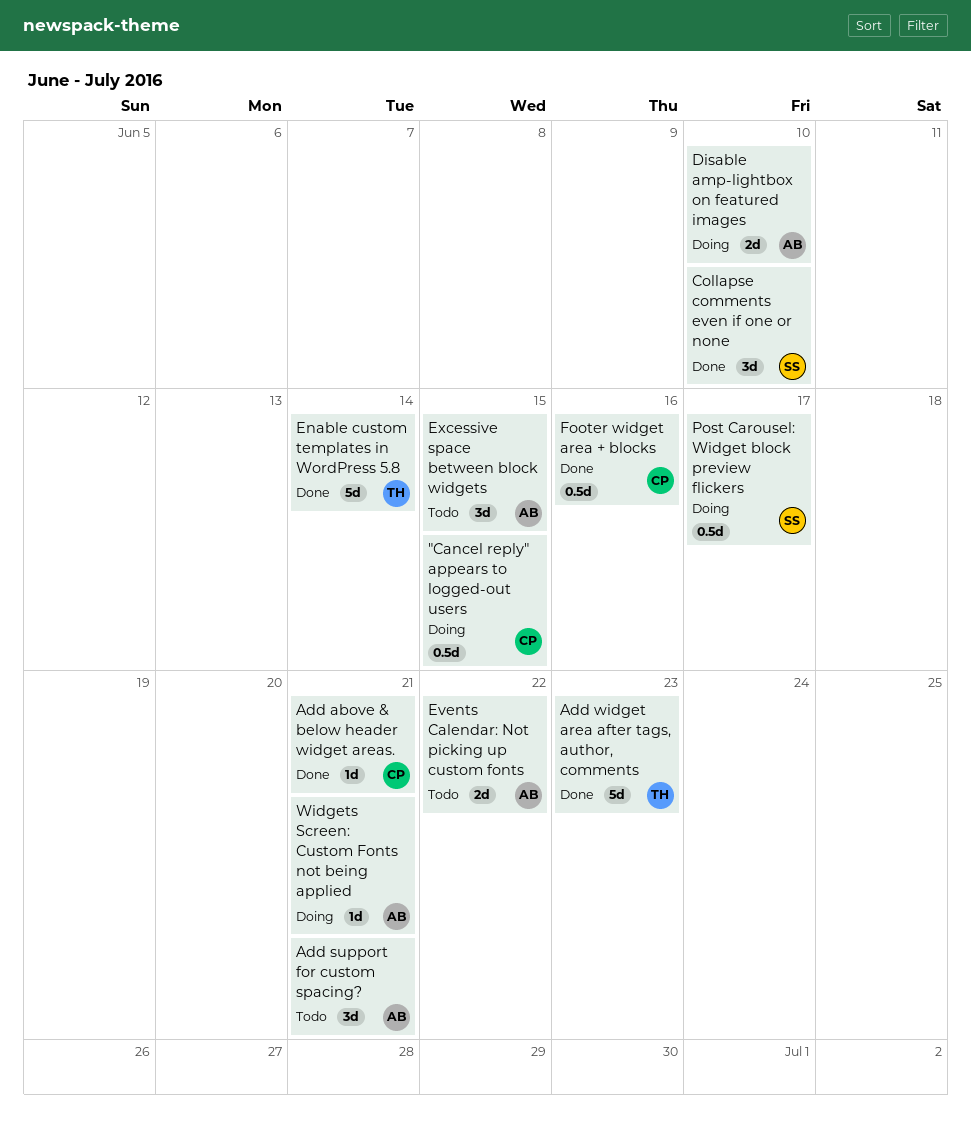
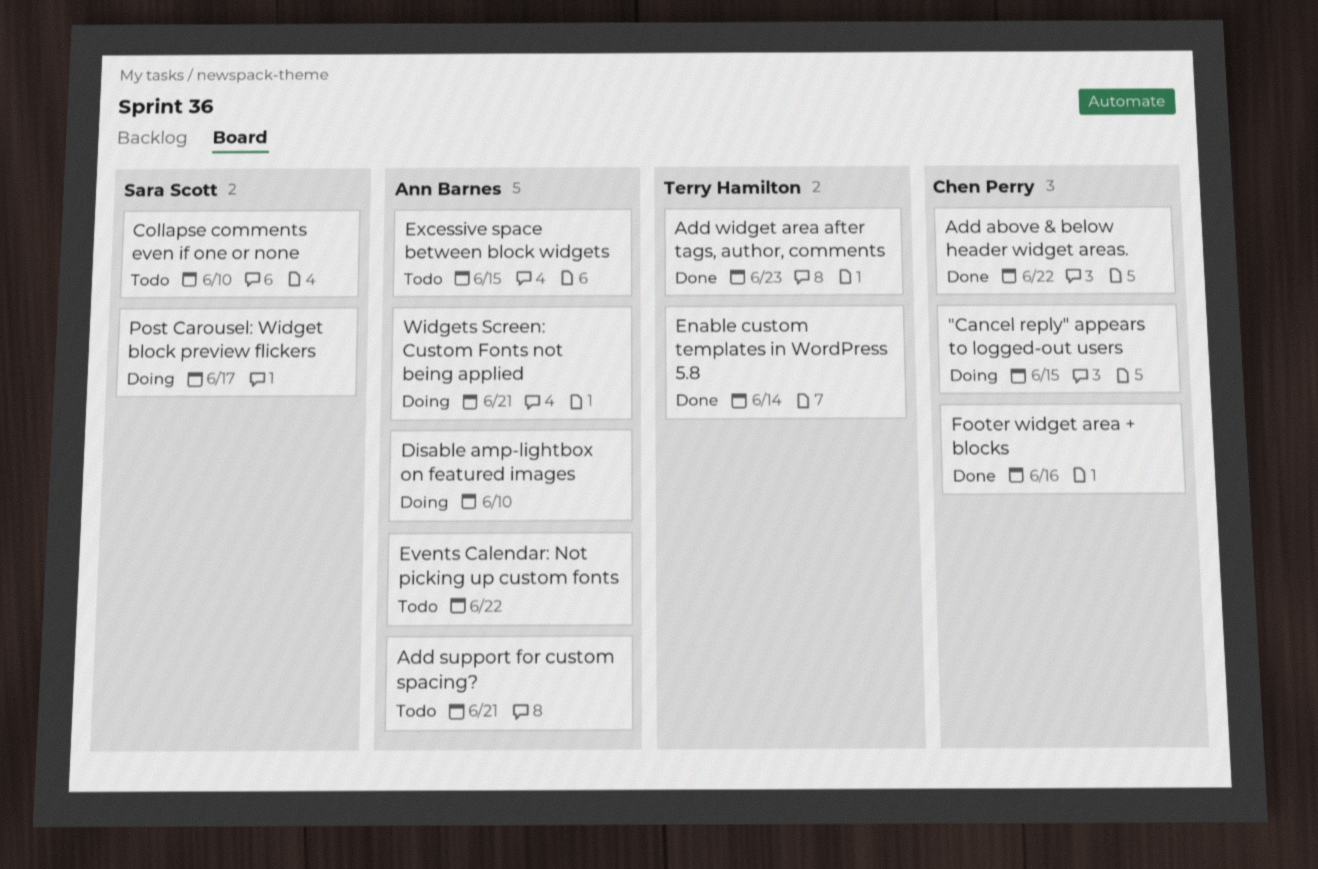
Add above & below header widget areas., due: Jun 21 -> Jun 22
Collapse comments even if one or none, status: Done -> Todo

